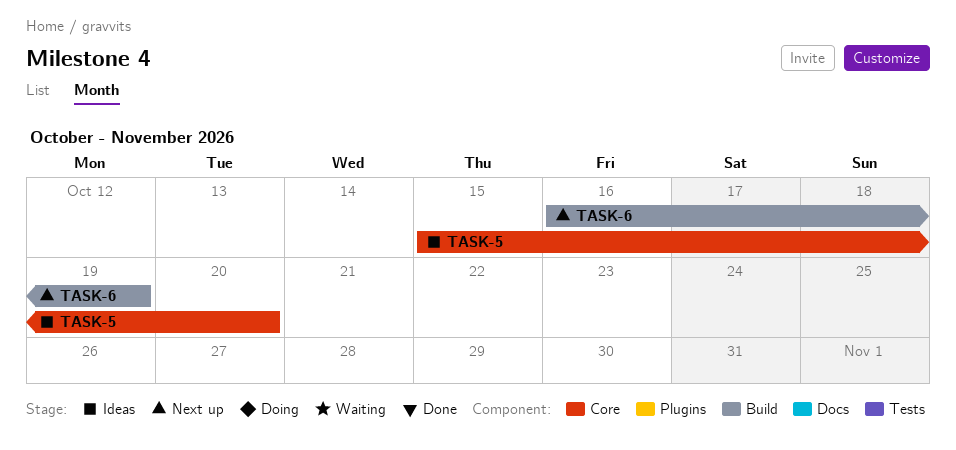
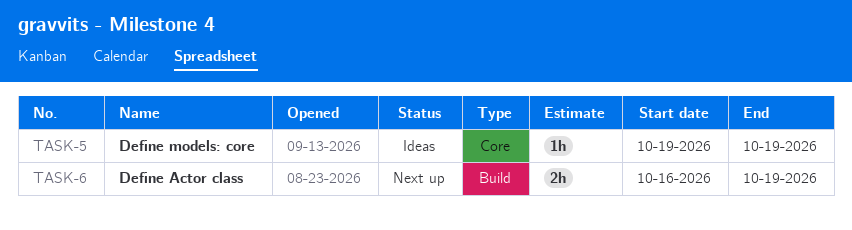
TASK-5, start: Oct 15 -> Oct 19
TASK-5, due: Oct 20 -> Oct 19

